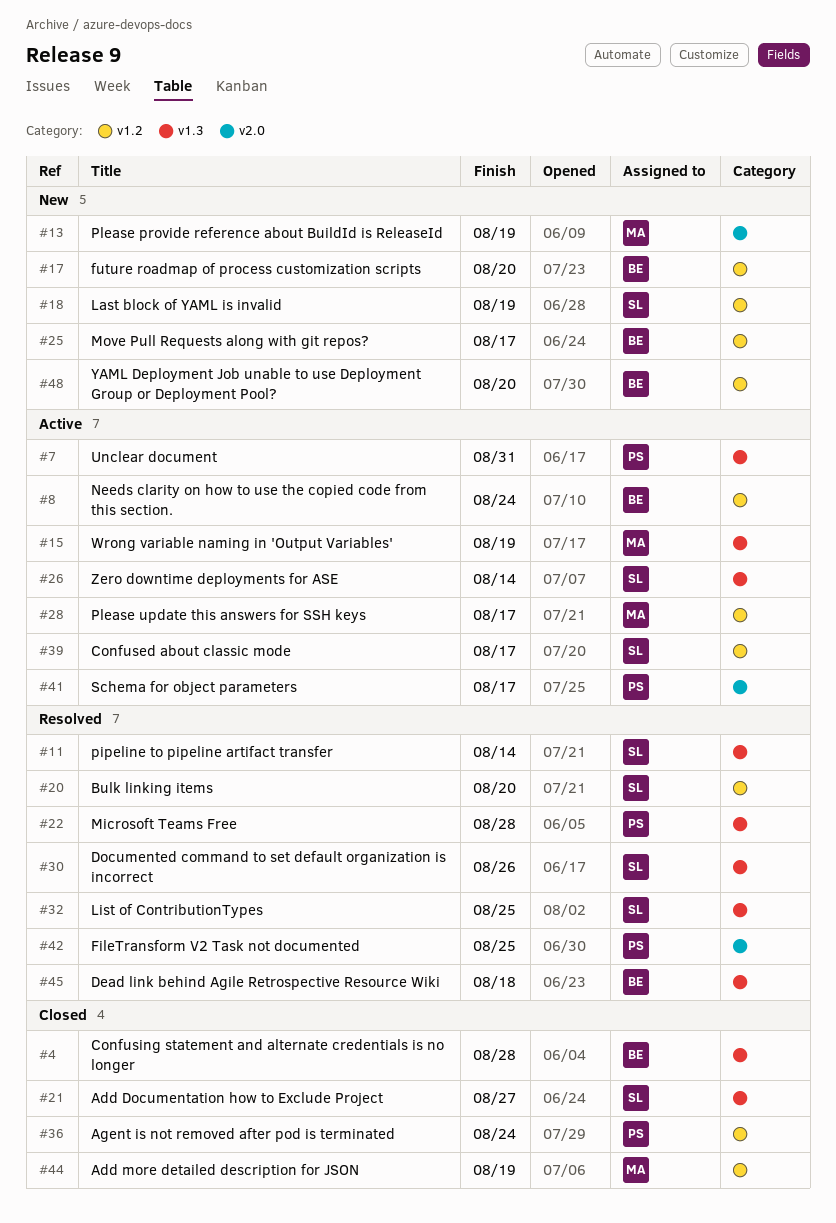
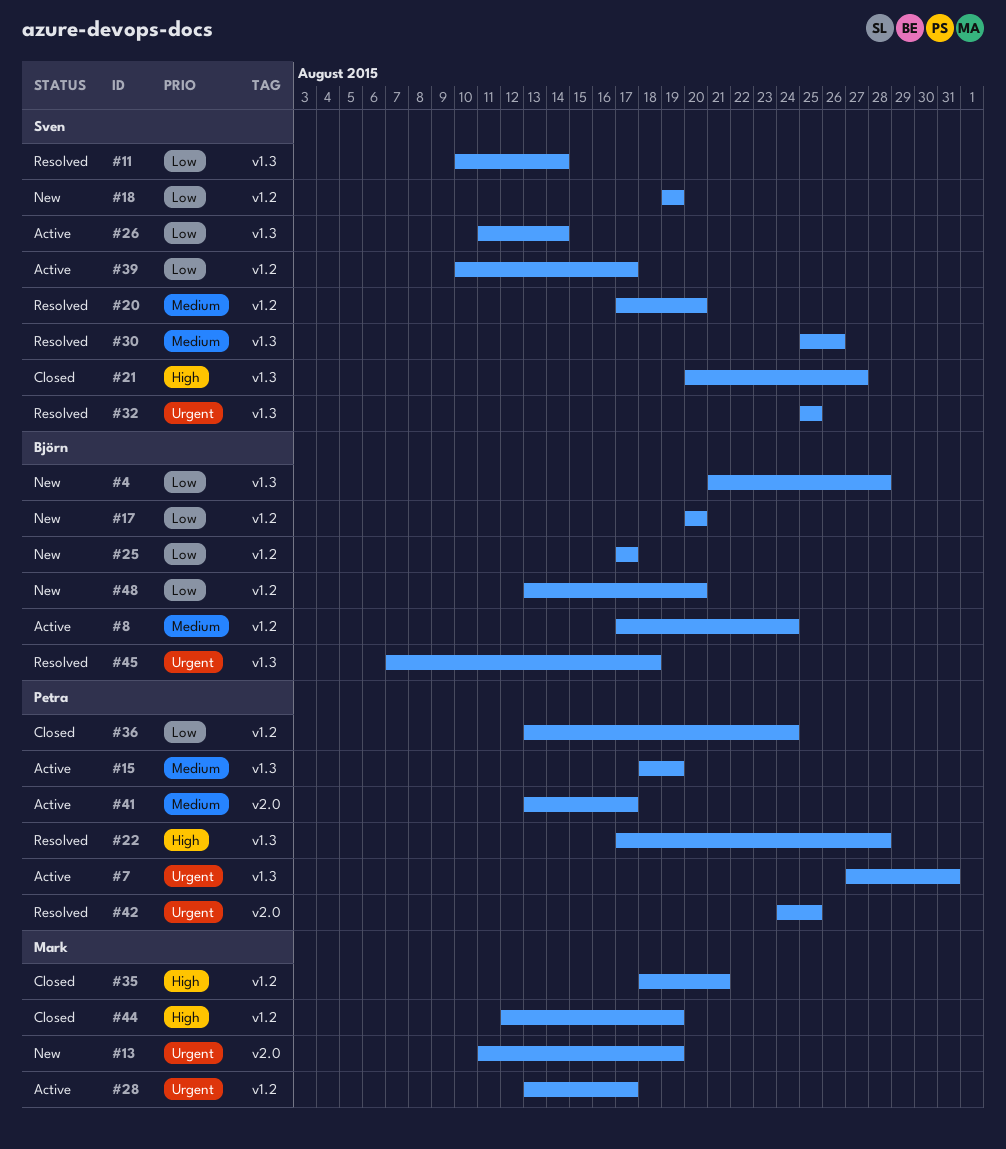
#4, status: Closed -> New
#15, owner: Mark -> Petra
#35: none -> present

